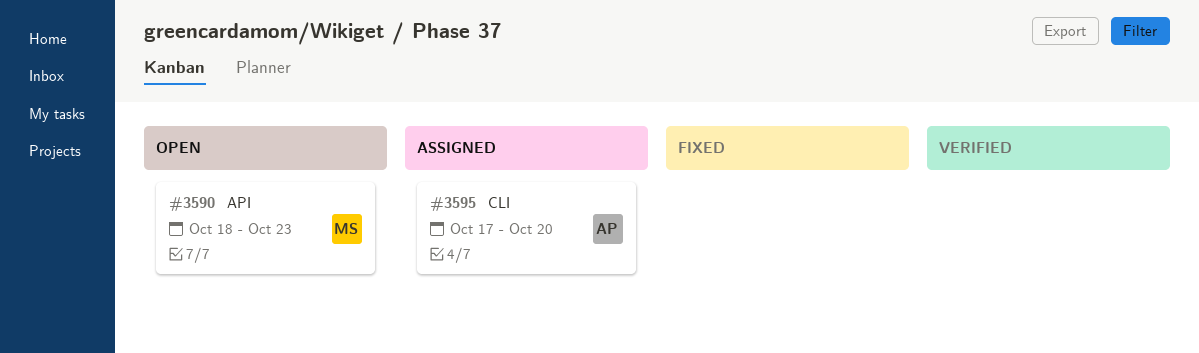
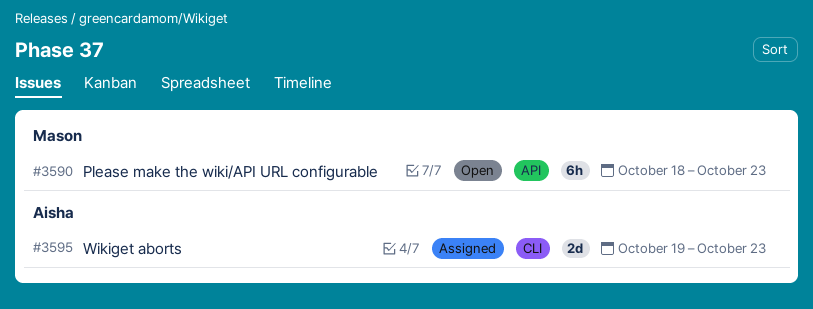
#3595, start: Oct 17 -> Oct 19
#3595, due: Oct 20 -> Oct 23

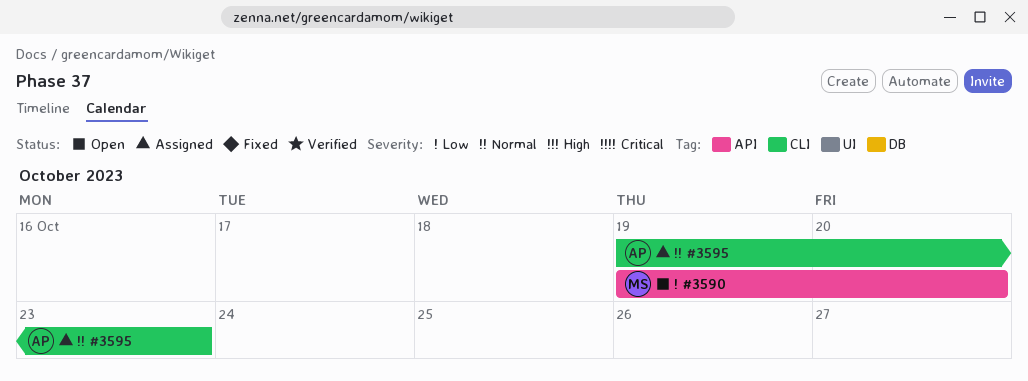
#3590, start: Oct 18 -> Oct 19
#3590, due: Oct 23 -> Oct 20

